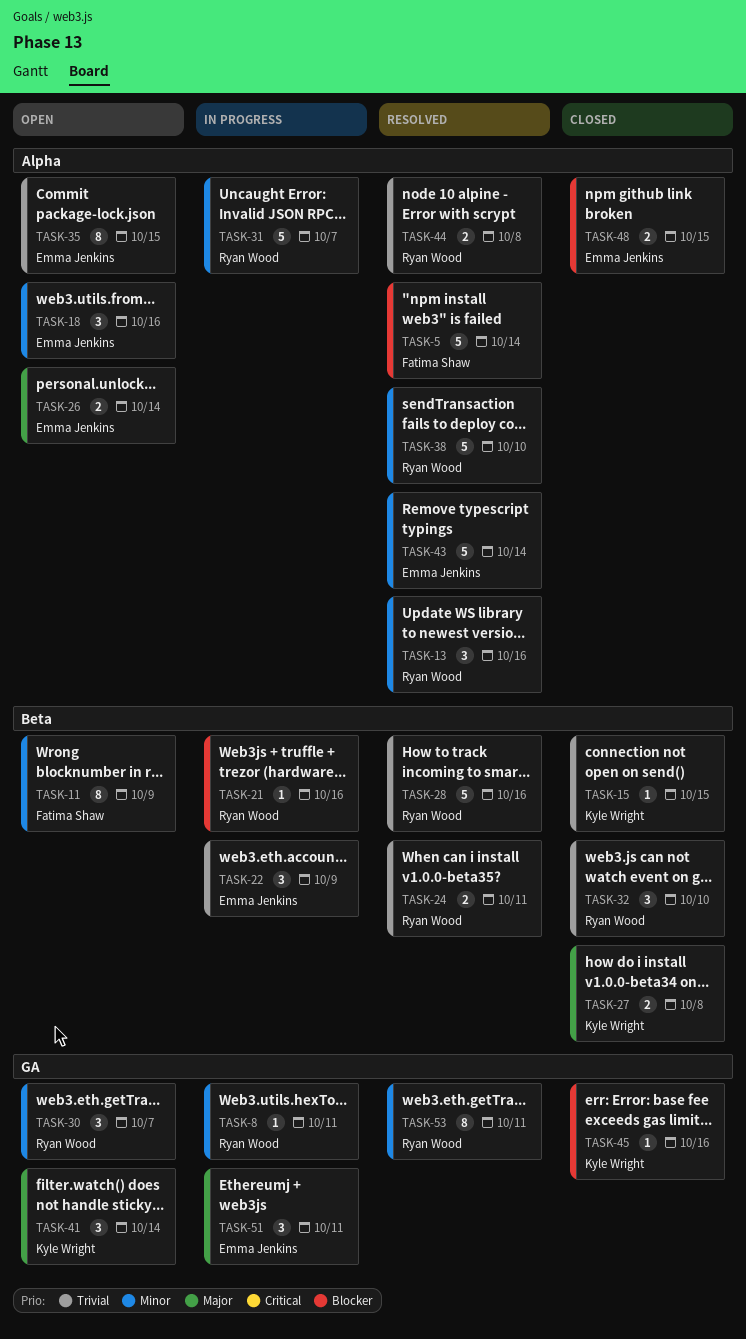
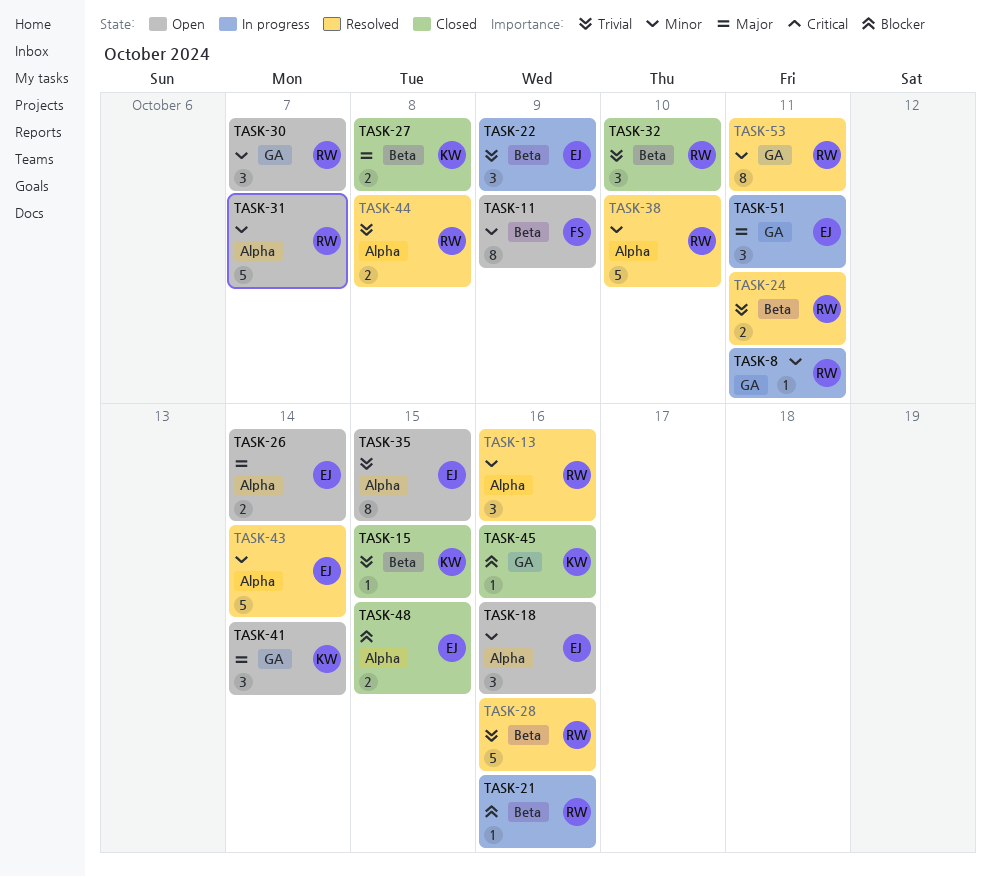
TASK-5: present -> none
TASK-31, status: In progress -> Open

